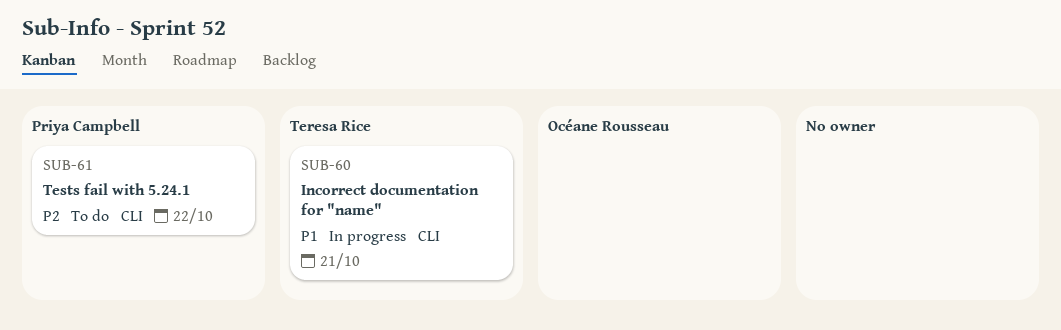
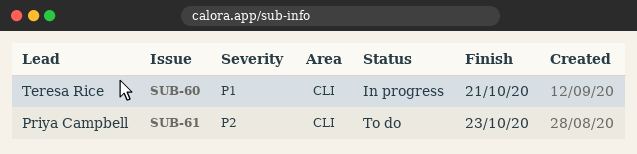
SUB-61, due: Oct 22 -> Oct 23

